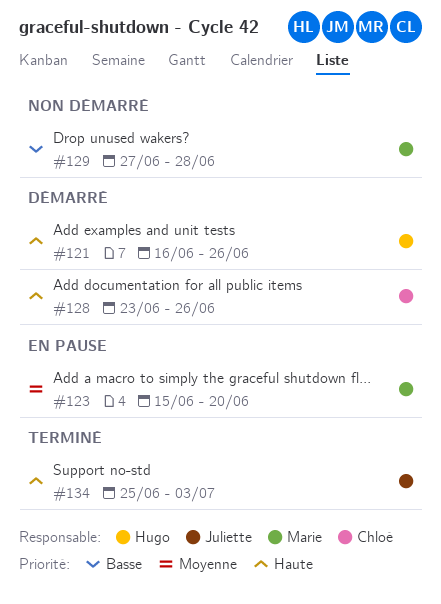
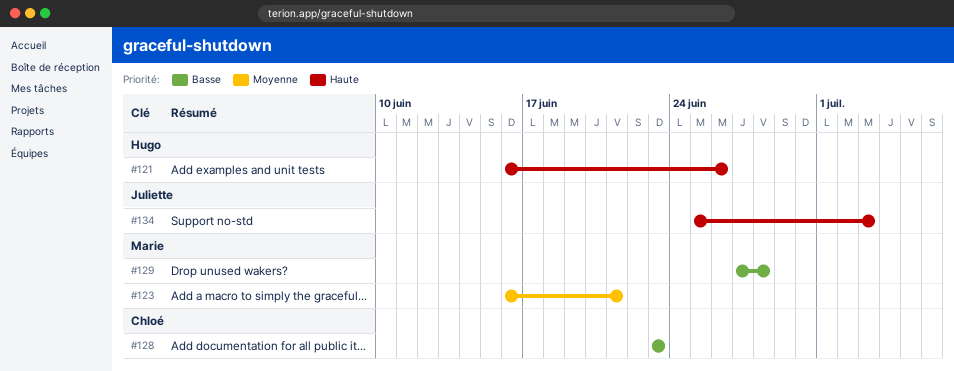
#123, start: Jun 15 -> Jun 16
#123, due: Jun 20 -> Jun 21
#128, priority: Haute -> Basse
#128, due: Jun 26 -> Jun 23

